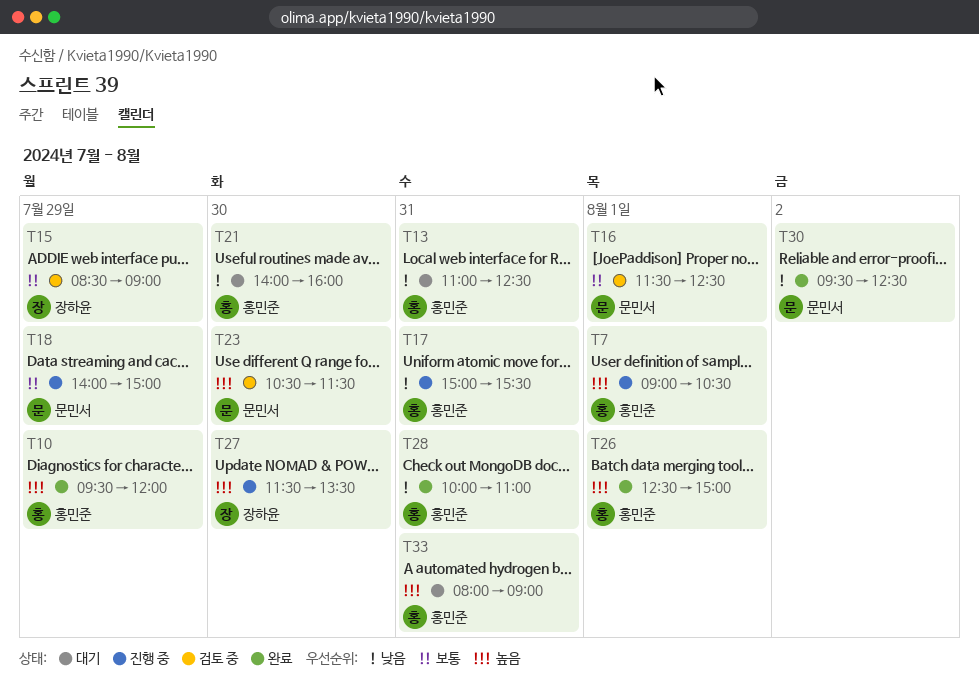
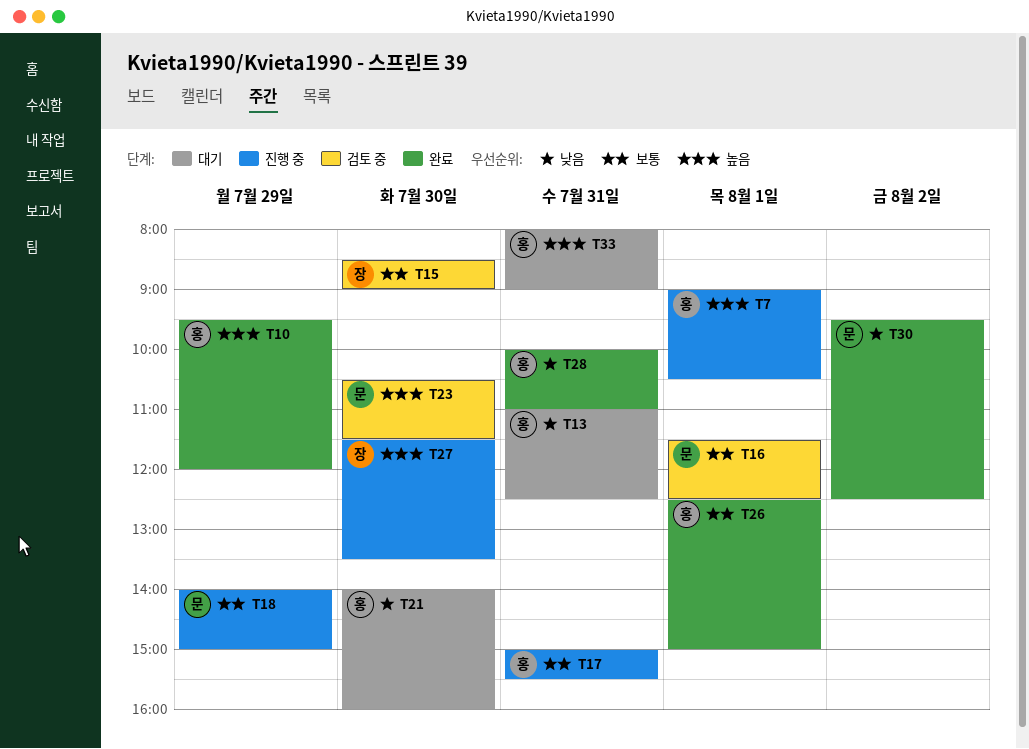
T15, day: Jul 29 -> Jul 30
T17, priority: 낮음 -> 보통
T26, priority: 높음 -> 보통

